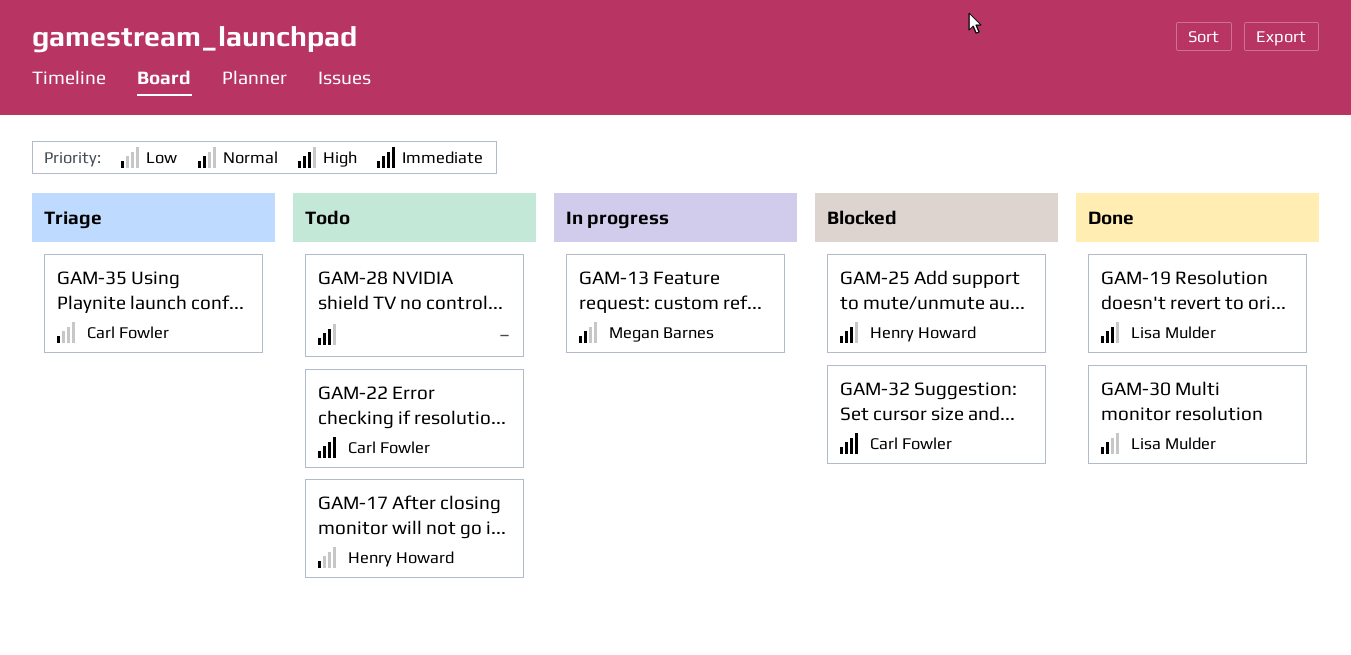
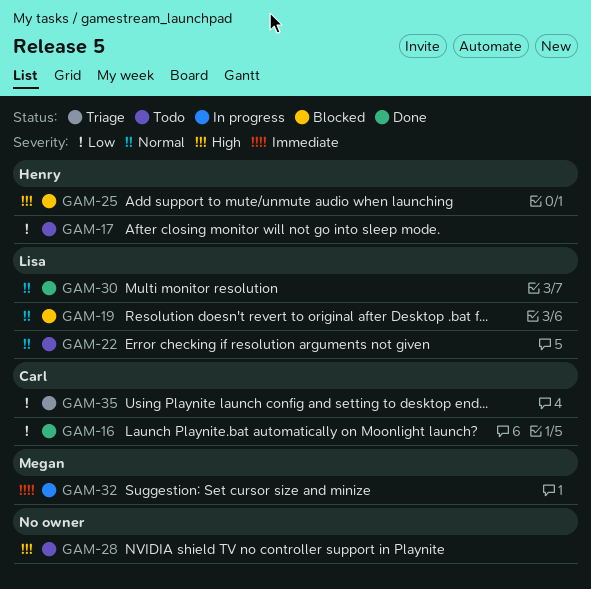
GAM-13: present -> none
GAM-16: none -> present
GAM-19, status: Done -> Blocked
GAM-19, priority: High -> Normal
GAM-22, owner: Carl Fowler -> Lisa Mulder
GAM-22, priority: Immediate -> Normal
GAM-32, status: Blocked -> In progress
GAM-32, owner: Carl Fowler -> Megan Barnes

